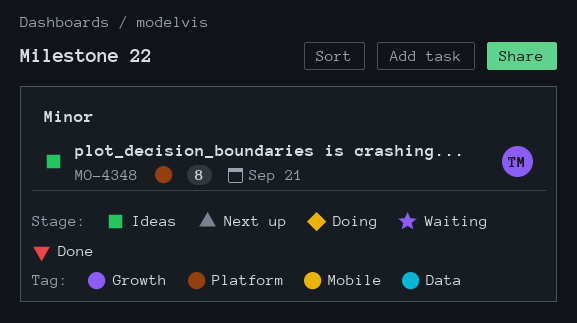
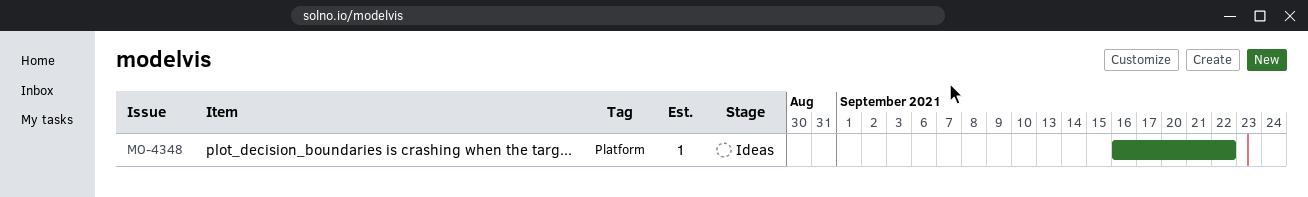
MO-4348, estimate: 8 -> 1
MO-4348, due: Sep 21 -> Sep 22

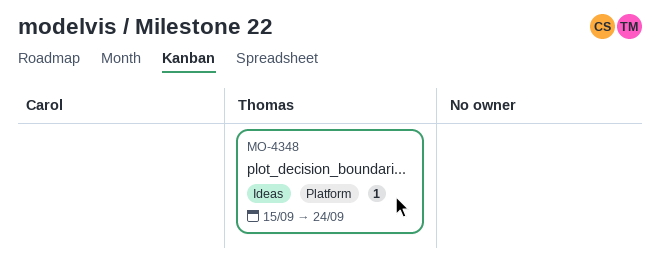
MO-4348, start: Sep 16 -> Sep 15
MO-4348, due: Sep 22 -> Sep 24

